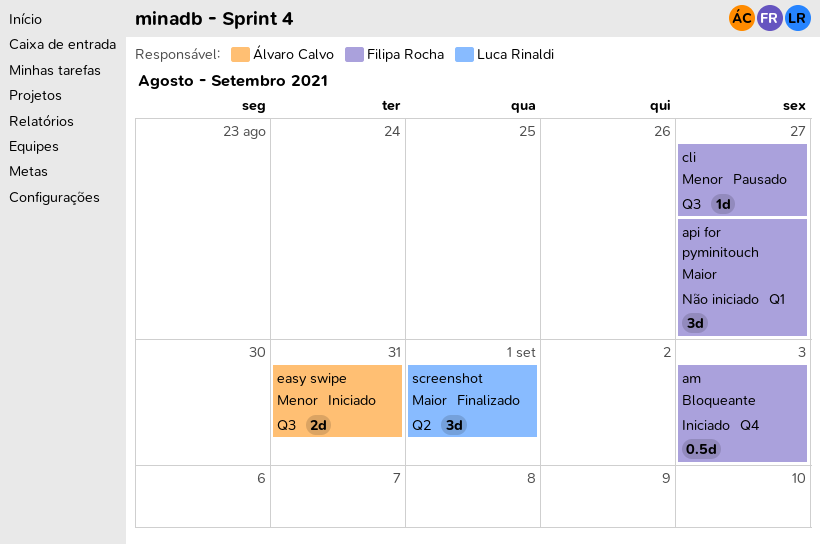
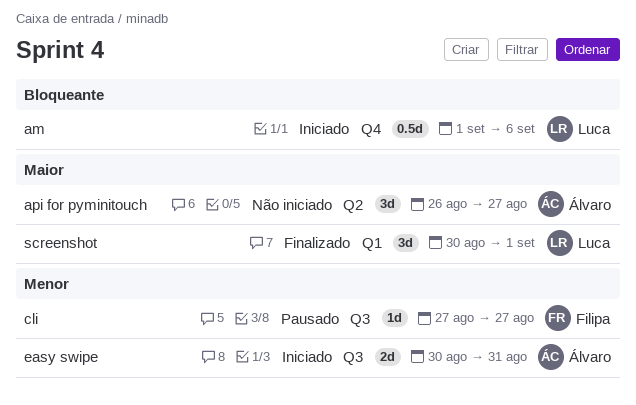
am, owner: Filipa Rocha -> Luca Rinaldi
am, due: Sep 3 -> Sep 6
api for pyminitouch, owner: Filipa Rocha -> Álvaro Calvo
api for pyminitouch, label: Q1 -> Q2
screenshot, label: Q2 -> Q1

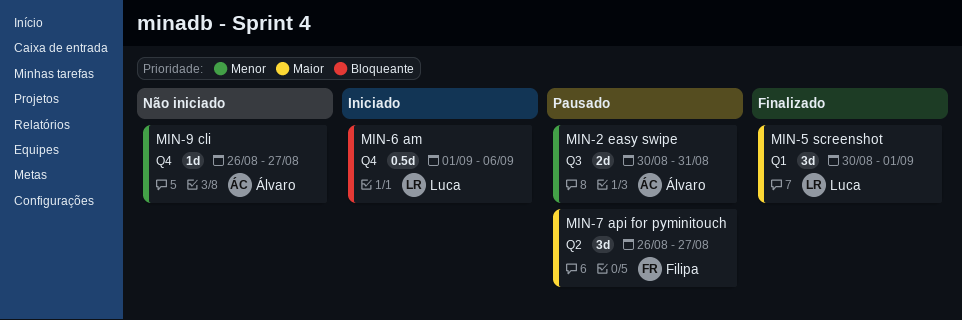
api for pyminitouch, status: Não iniciado -> Pausado
api for pyminitouch, owner: Álvaro -> Filipa
cli, status: Pausado -> Não iniciado
cli, owner: Filipa -> Álvaro
cli, label: Q3 -> Q4
cli, start: Aug 27 -> Aug 26
easy swipe, status: Iniciado -> Pausado

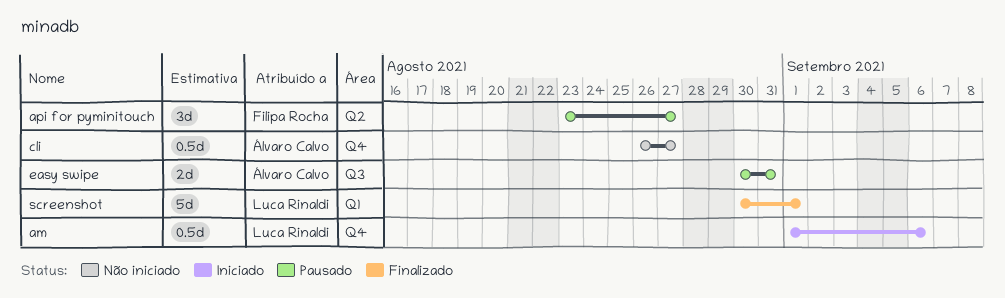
api for pyminitouch, start: Aug 26 -> Aug 23
cli, estimate: 1d -> 0.5d
screenshot, estimate: 3d -> 5d

